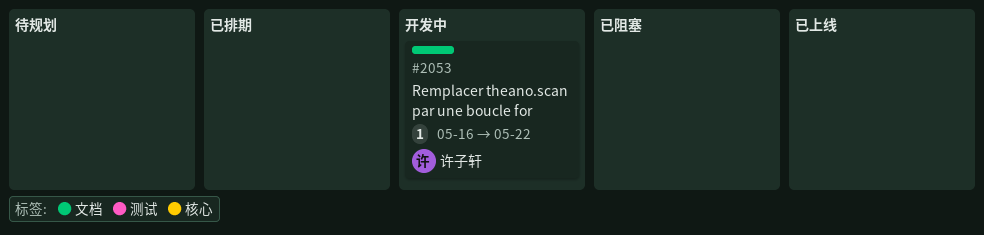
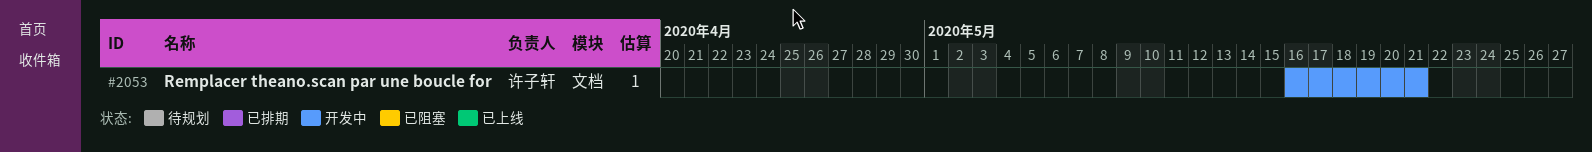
#2053, due: May 22 -> May 21

